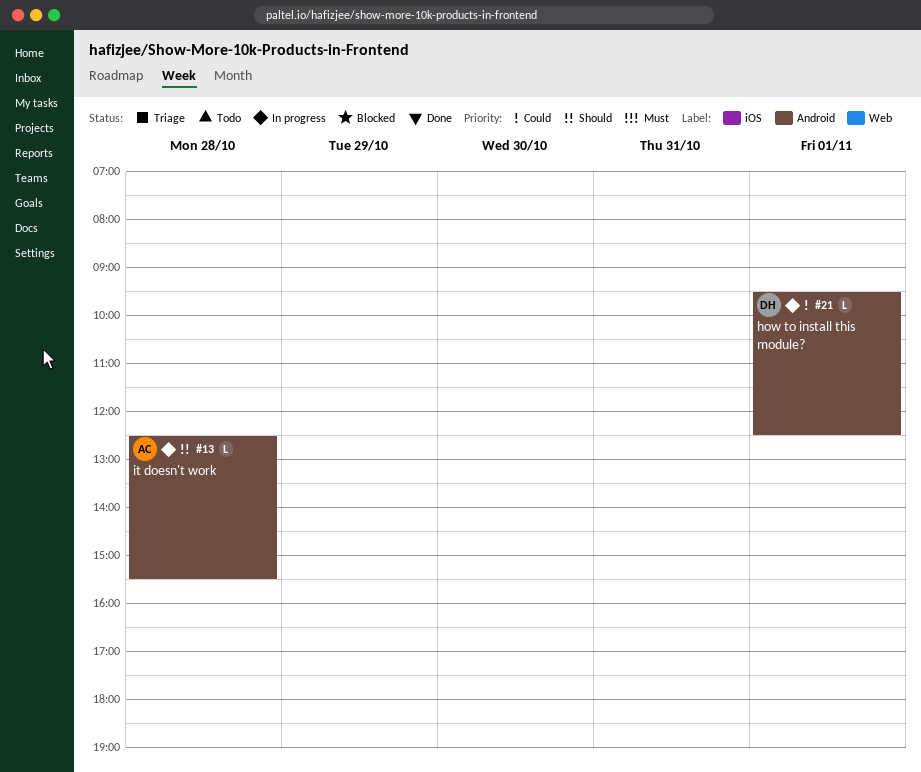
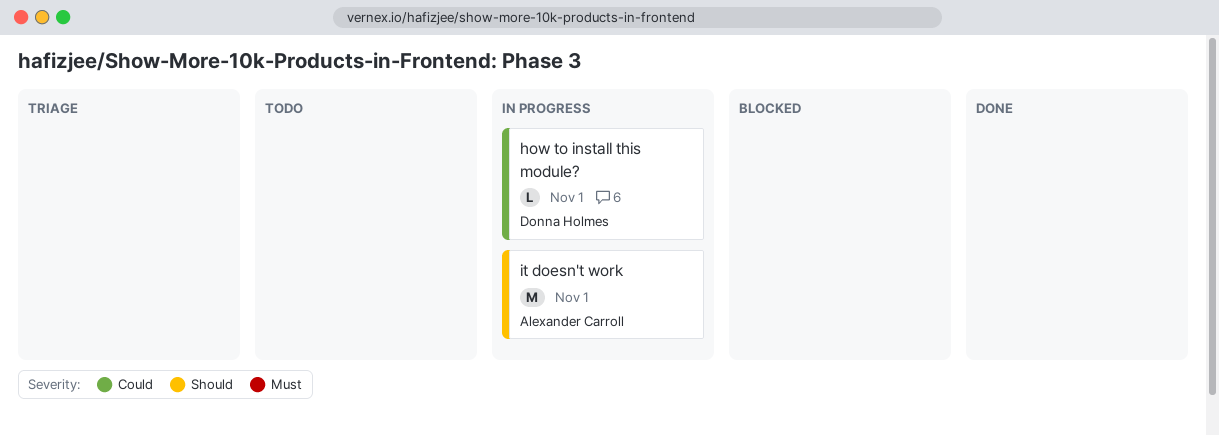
it doesn't work, estimate: L -> M
it doesn't work, day: Oct 28 -> Nov 1

